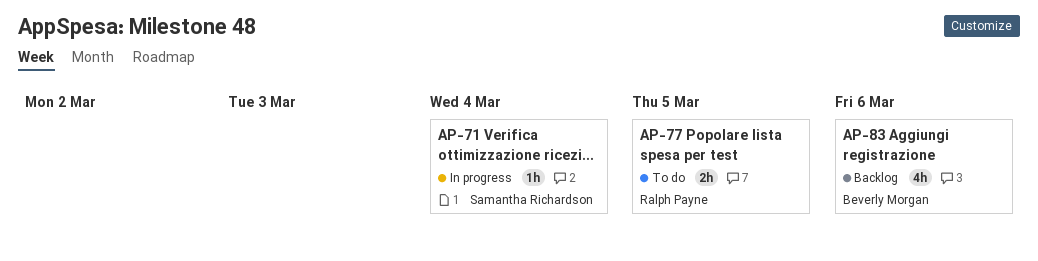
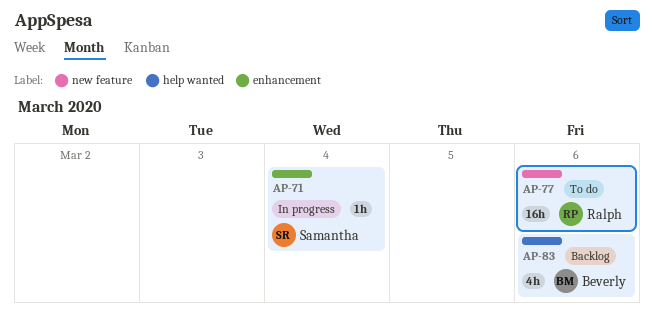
AP-77, estimate: 2h -> 16h
AP-77, due: Mar 5 -> Mar 6

